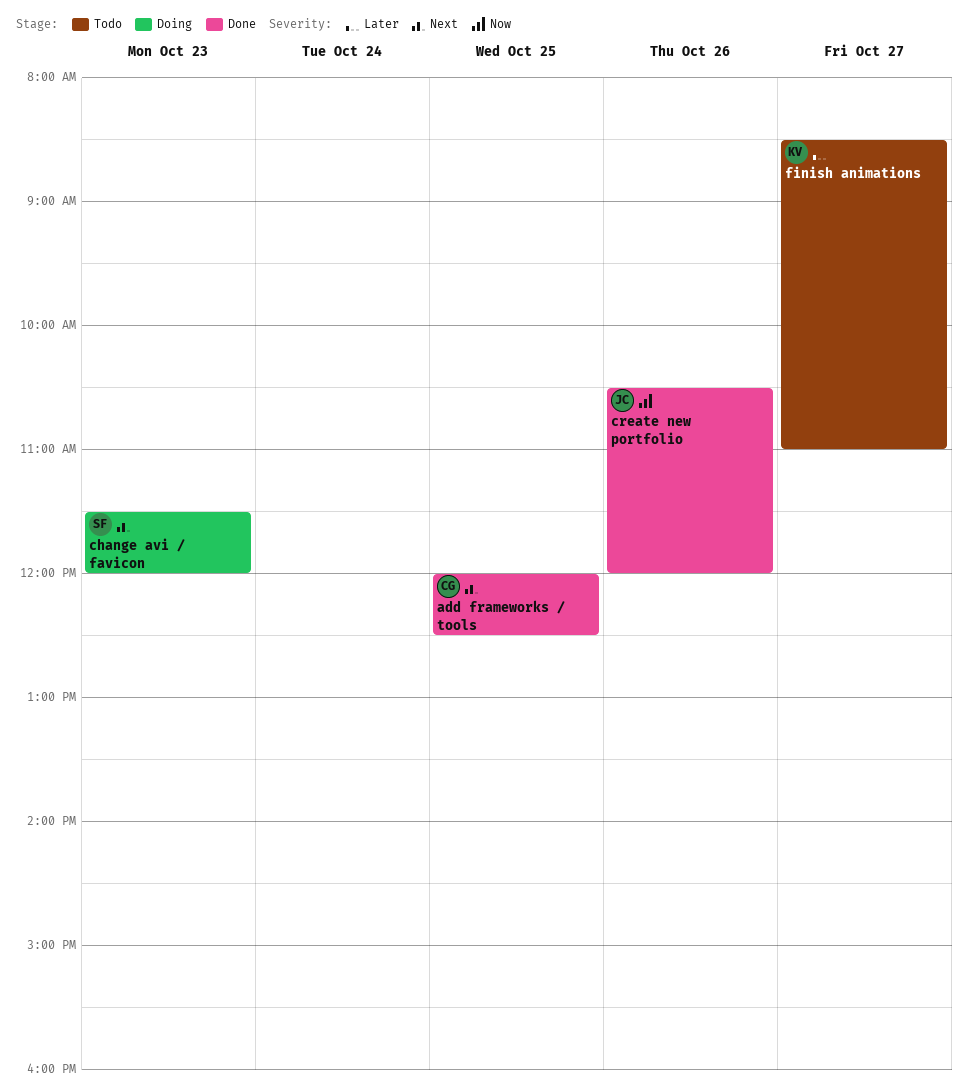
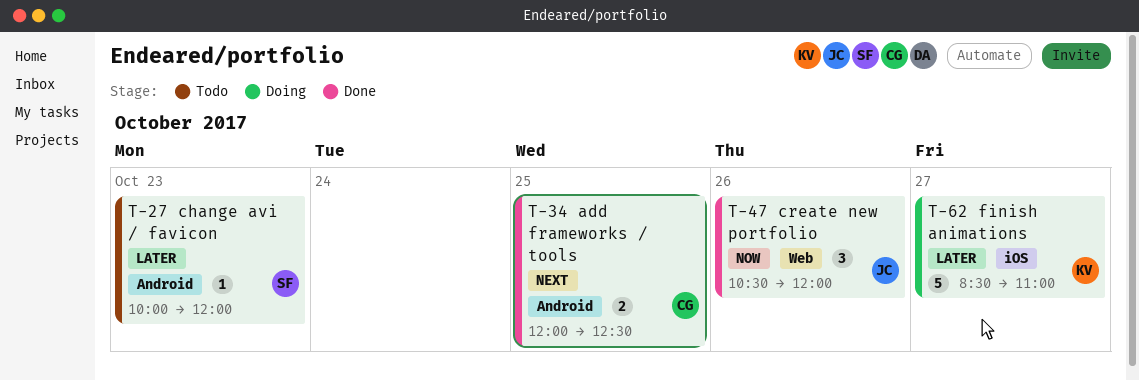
change avi / favicon, status: Doing -> Todo
change avi / favicon, priority: Next -> Later
change avi / favicon, begins: 11:30 -> 10:00
finish animations, status: Todo -> Doing

